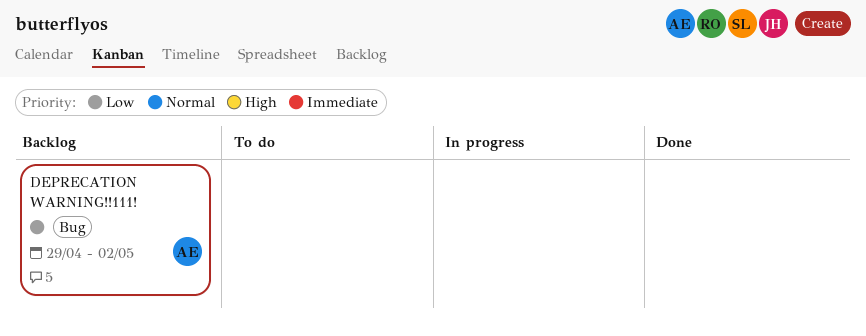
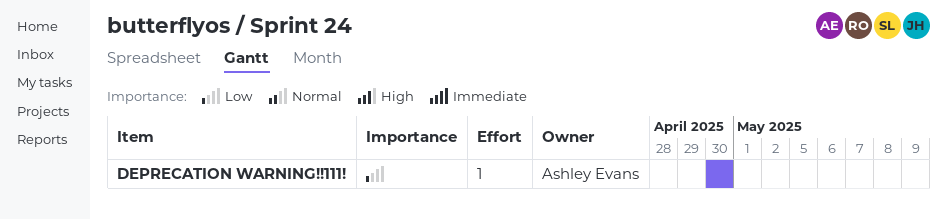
DEPRECATION WARNING!!111!, start: Apr 29 -> Apr 30
DEPRECATION WARNING!!111!, due: May 2 -> Apr 30

